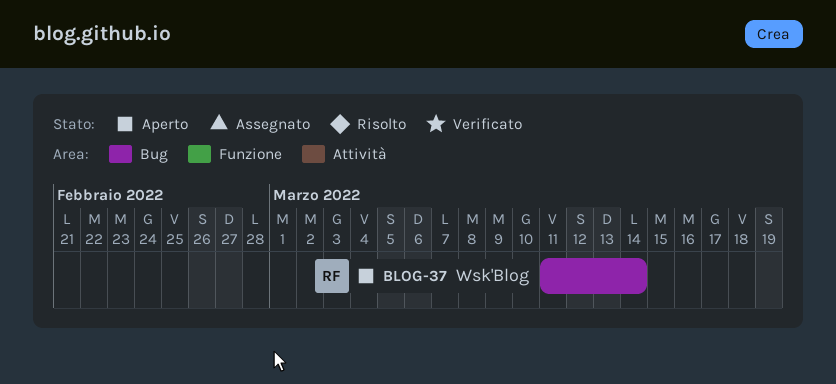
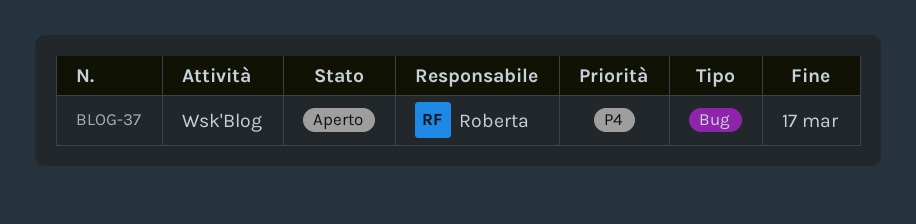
BLOG-37, due: Mar 14 -> Mar 17

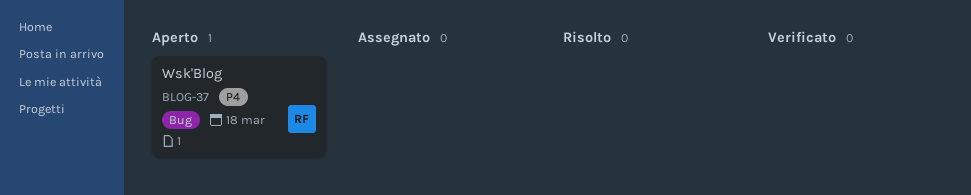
BLOG-37, due: Mar 17 -> Mar 18

